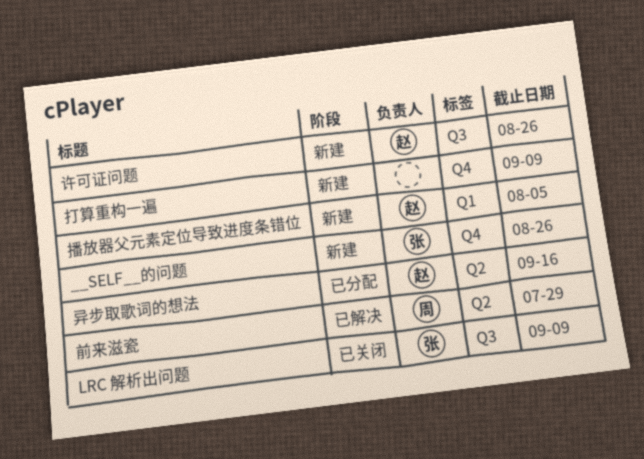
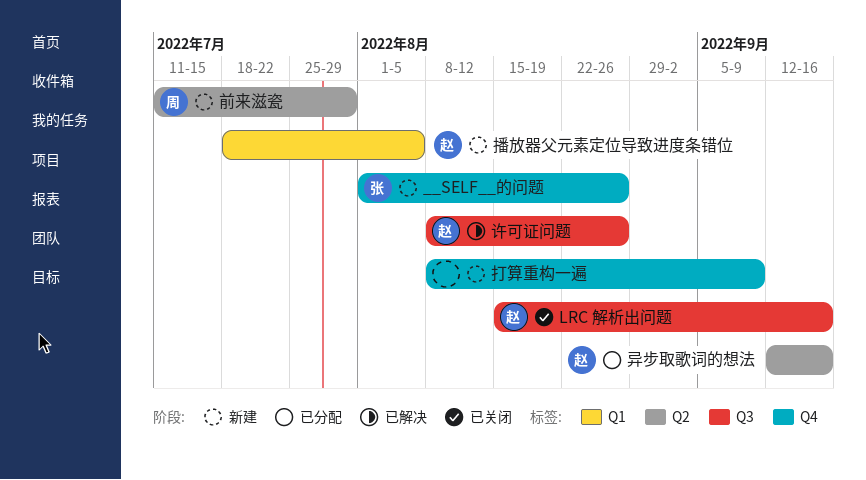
LRC 解析出问题, owner: 张 -> 赵
LRC 解析出问题, due: Sep 9 -> Sep 16
前来滋瓷, status: 已解决 -> 新建
许可证问题, status: 新建 -> 已解决

